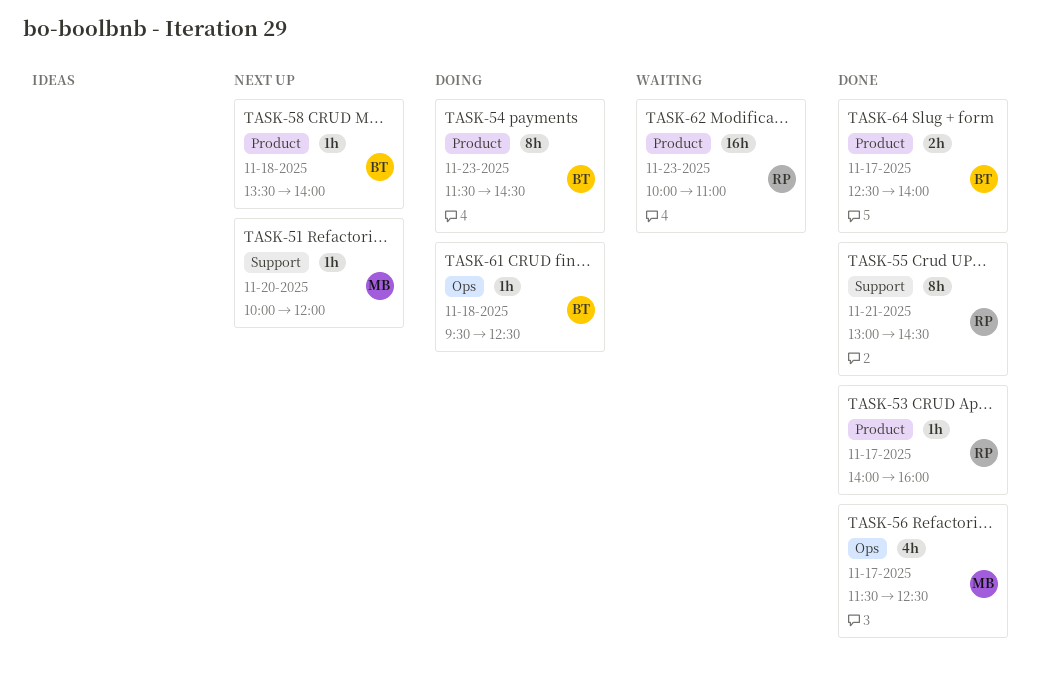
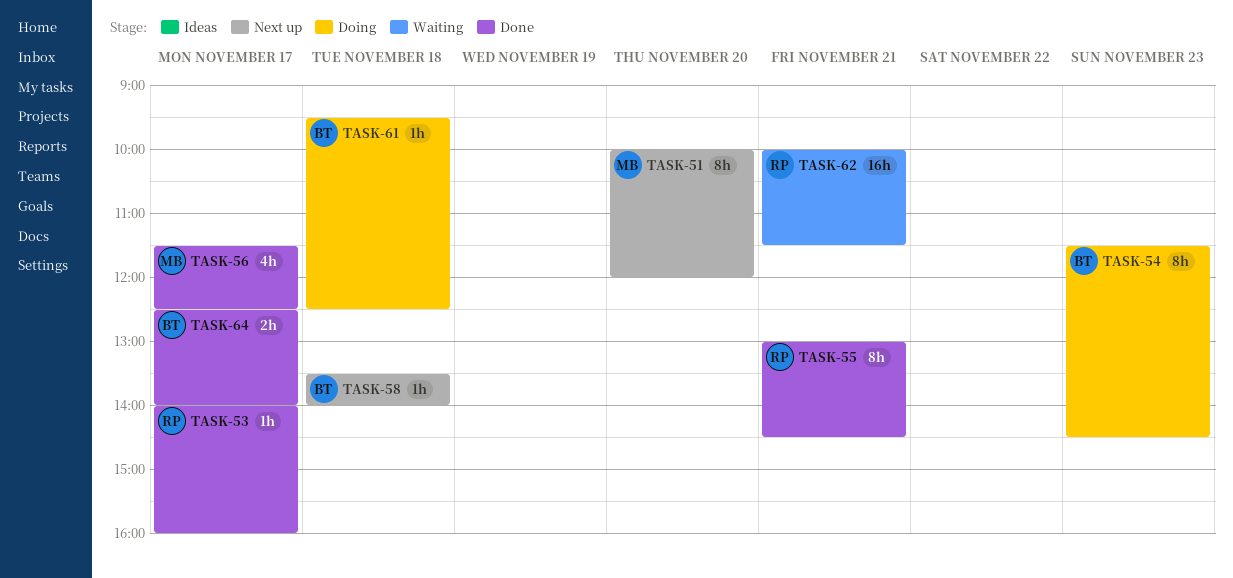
TASK-51, estimate: 1h -> 8h
TASK-62, day: Nov 23 -> Nov 21
TASK-62, ends: 11:00 -> 11:30

